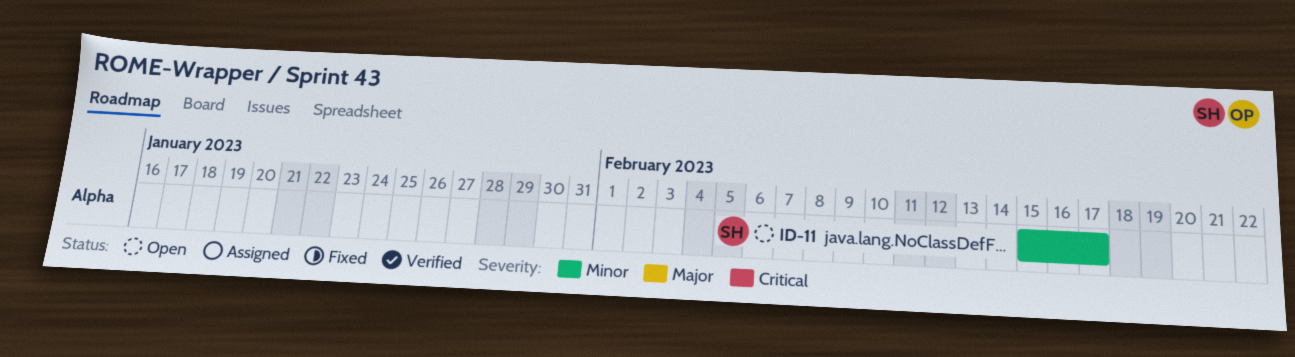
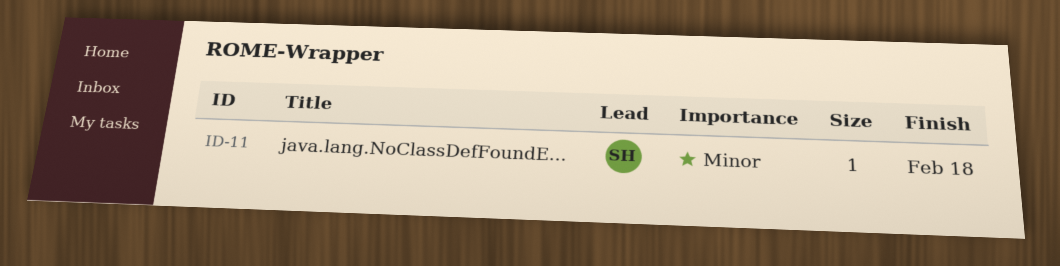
ID-11, due: Feb 17 -> Feb 18

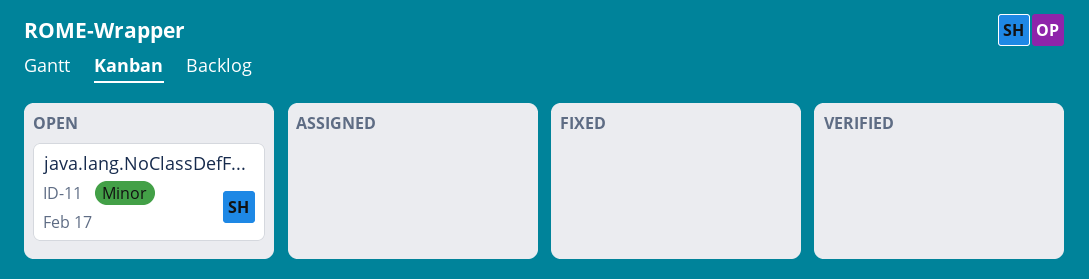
ID-11, due: Feb 18 -> Feb 17

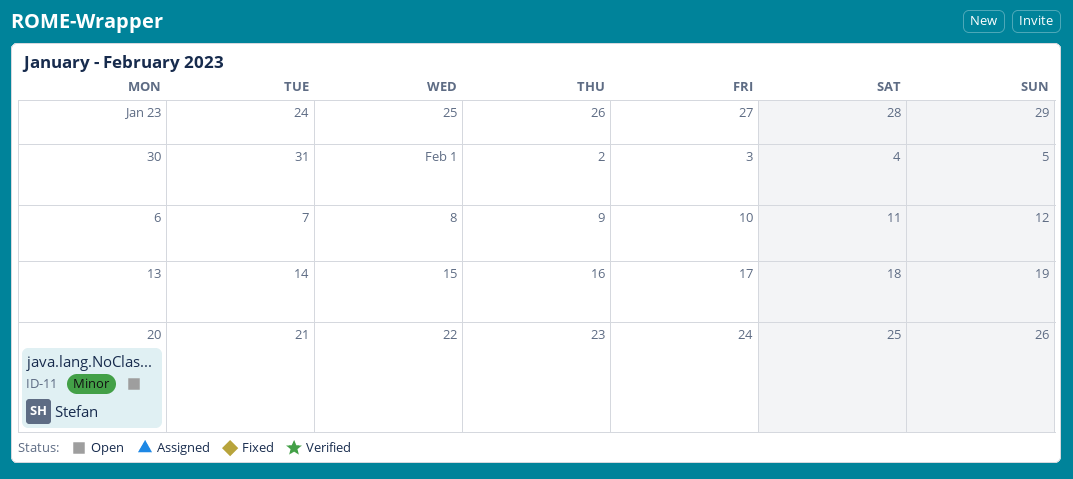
ID-11, due: Feb 17 -> Feb 20

